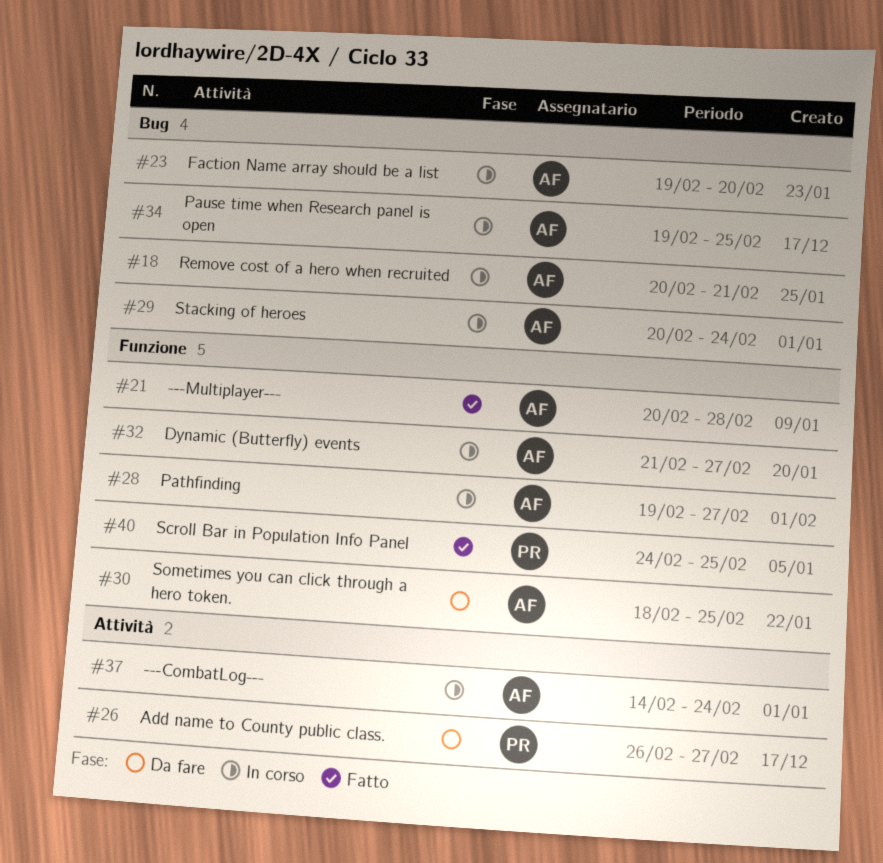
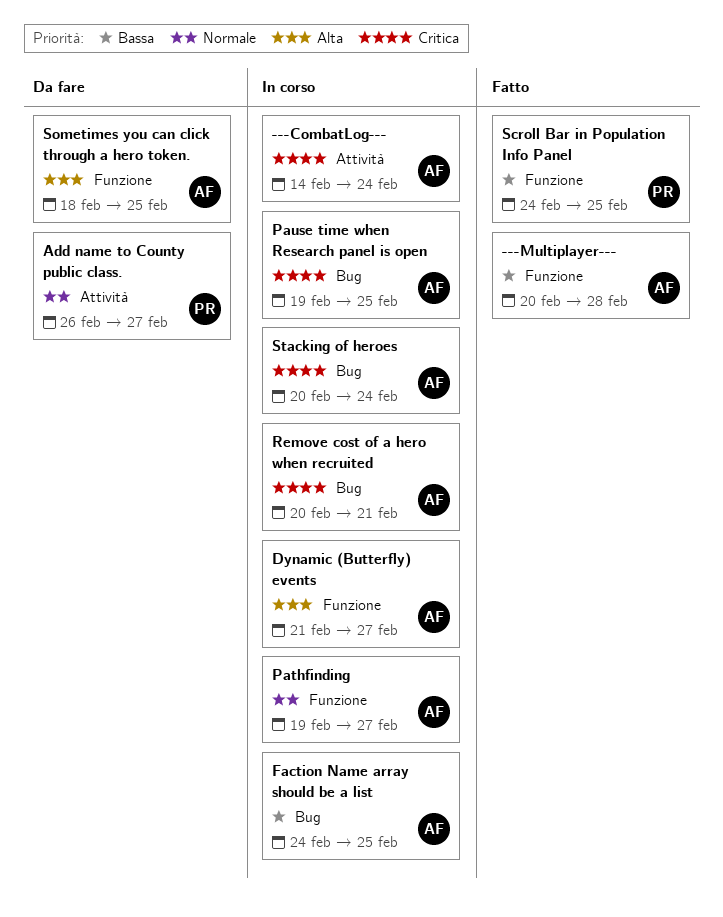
Faction Name array should be a list, start: Feb 19 -> Feb 24
Faction Name array should be a list, due: Feb 20 -> Feb 25

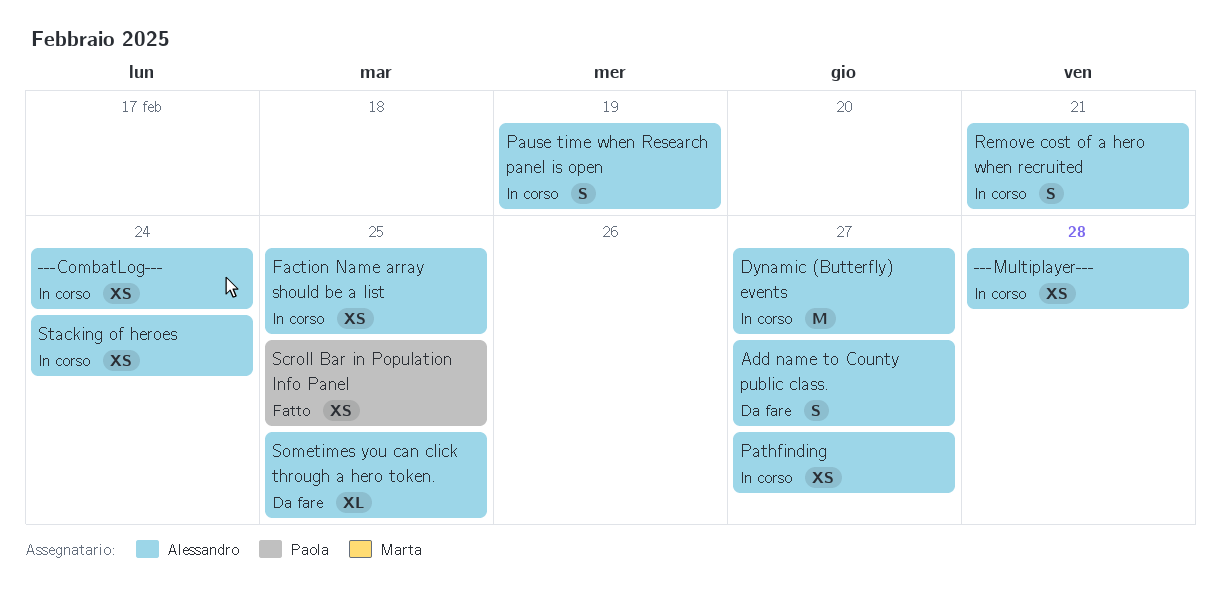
---Multiplayer---, status: Fatto -> In corso
Add name to County public class., owner: Paola -> Alessandro
Pause time when Research panel is open, due: Feb 25 -> Feb 19

